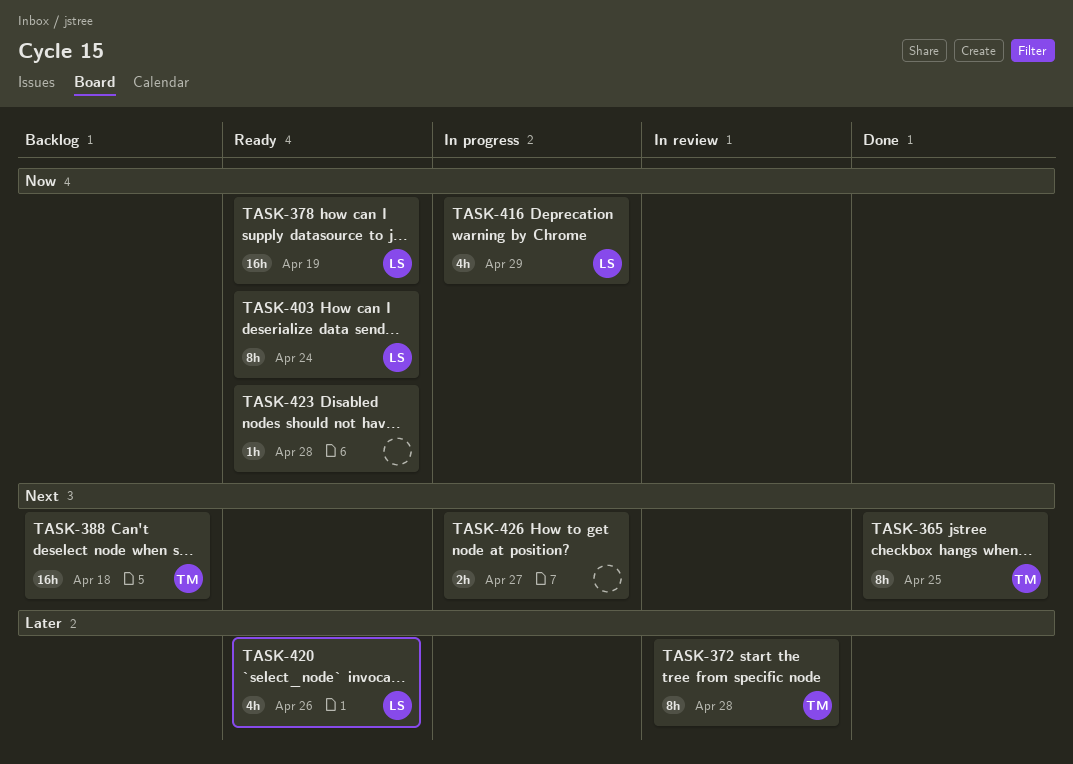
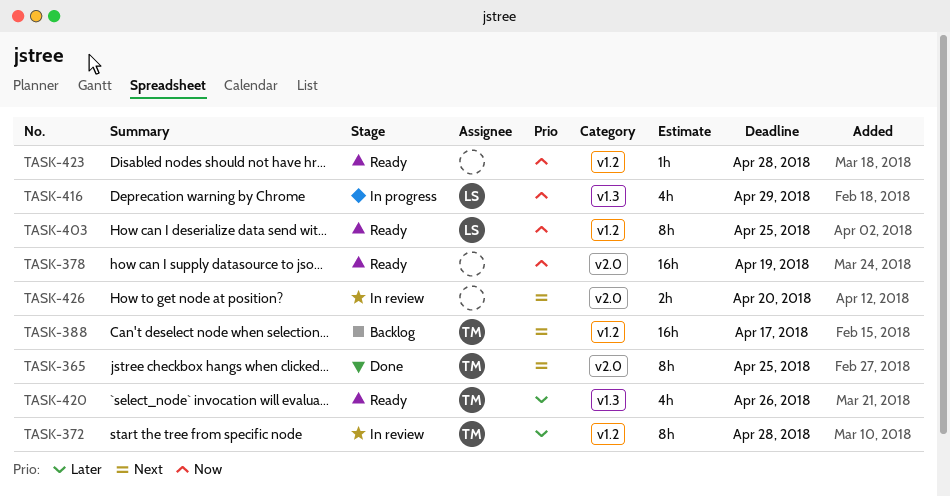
TASK-378, owner: LS -> none
TASK-388, due: Apr 18 -> Apr 17
TASK-403, due: Apr 24 -> Apr 25
TASK-420, owner: LS -> TM
TASK-426, status: In progress -> In review
TASK-426, due: Apr 27 -> Apr 20

